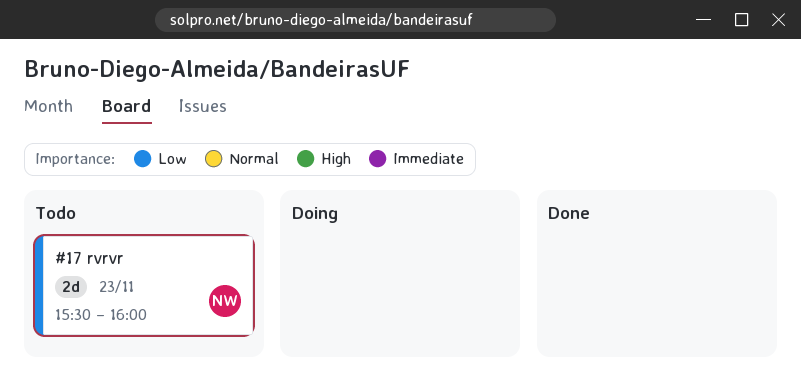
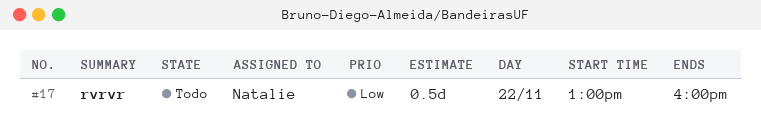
#17, estimate: 2d -> 0.5d
#17, day: Nov 23 -> Nov 22
#17, begins: 15:30 -> 13:00

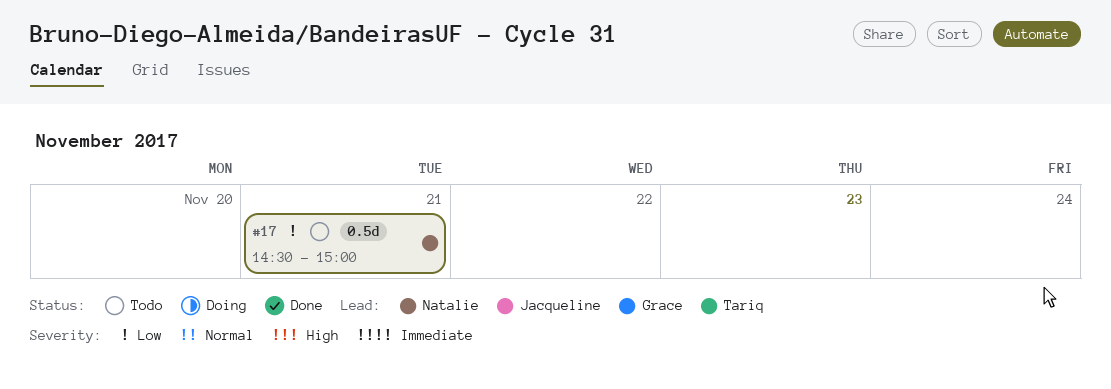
#17, day: Nov 22 -> Nov 21
#17, begins: 13:00 -> 14:30
#17, ends: 16:00 -> 15:00

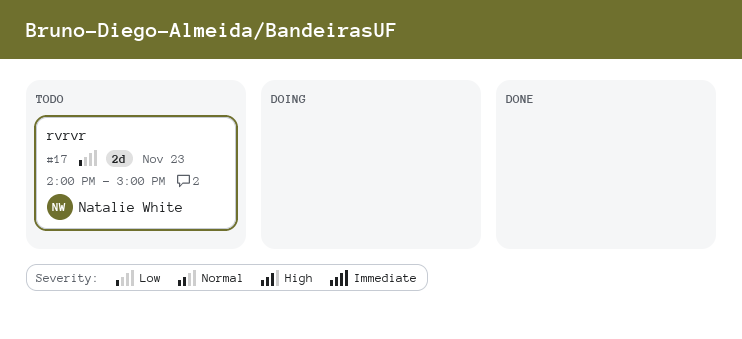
#17, estimate: 0.5d -> 2d
#17, day: Nov 21 -> Nov 23
#17, begins: 14:30 -> 14:00

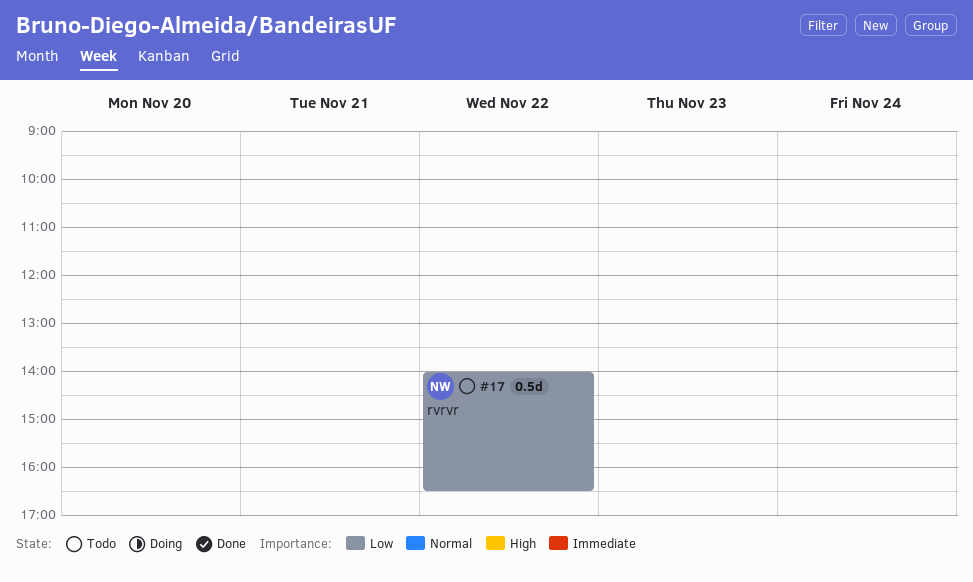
#17, estimate: 2d -> 0.5d
#17, day: Nov 23 -> Nov 22
#17, ends: 15:00 -> 16:30

